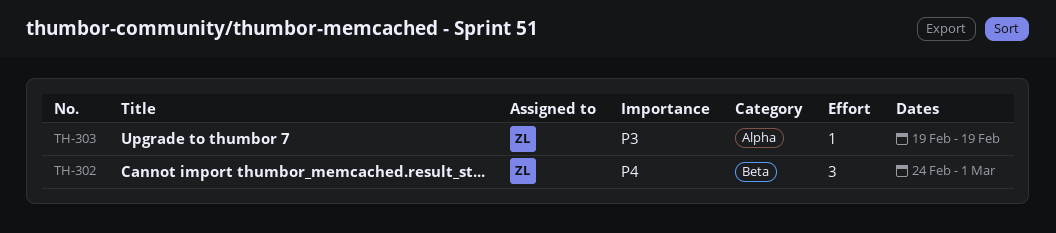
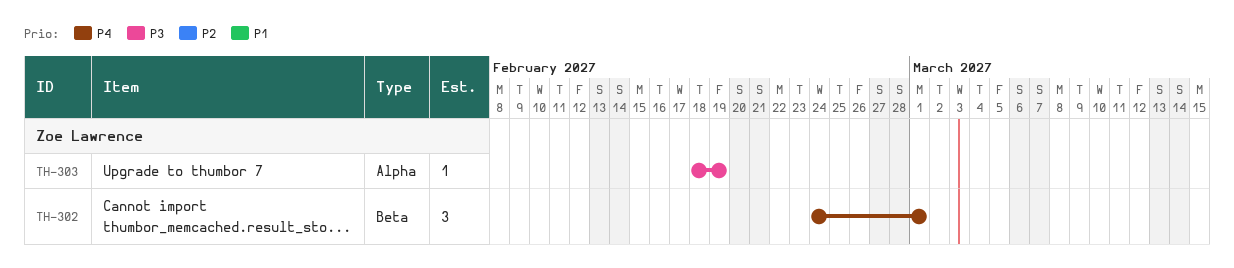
TH-303, start: Feb 19 -> Feb 18

